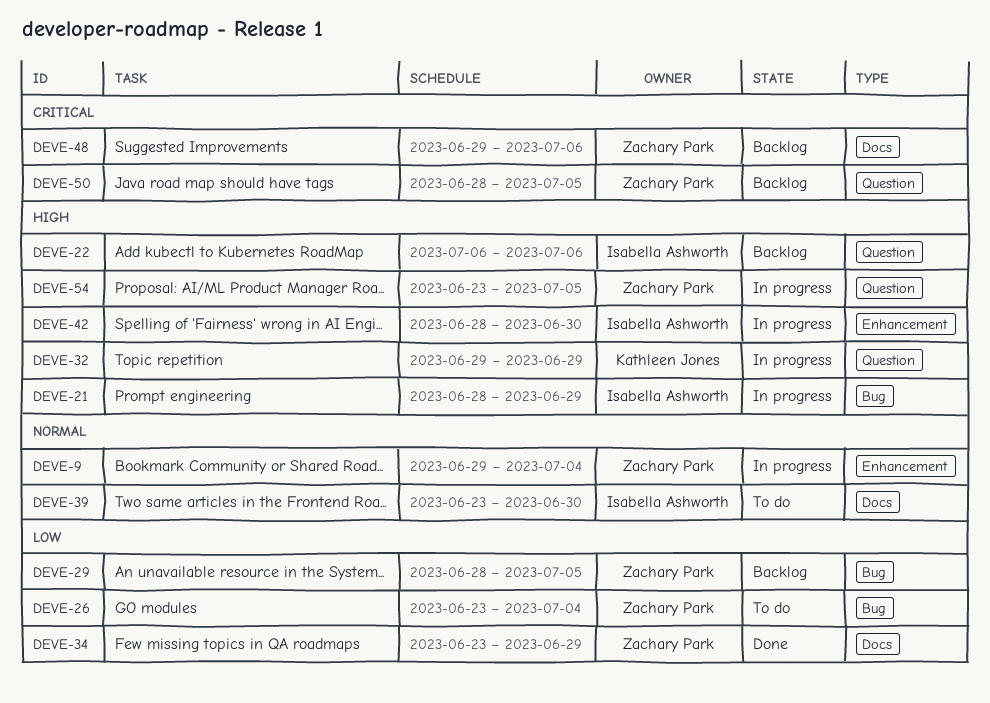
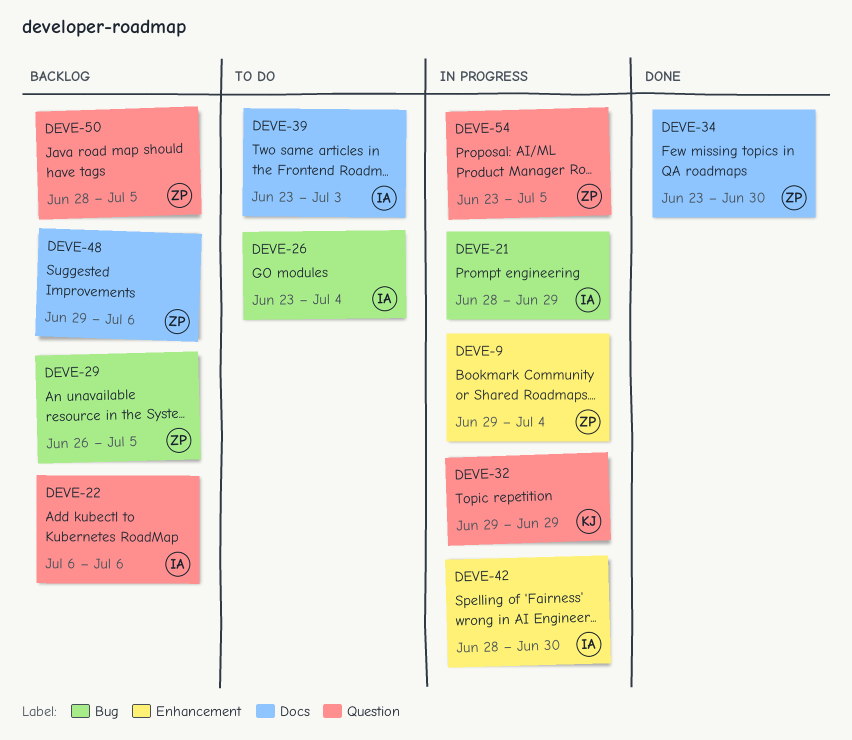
DEVE-26, owner: Zachary Park -> Isabella Ashworth
DEVE-29, start: Jun 28 -> Jun 26
DEVE-34, due: Jun 29 -> Jun 30
DEVE-39, due: Jun 30 -> Jul 3

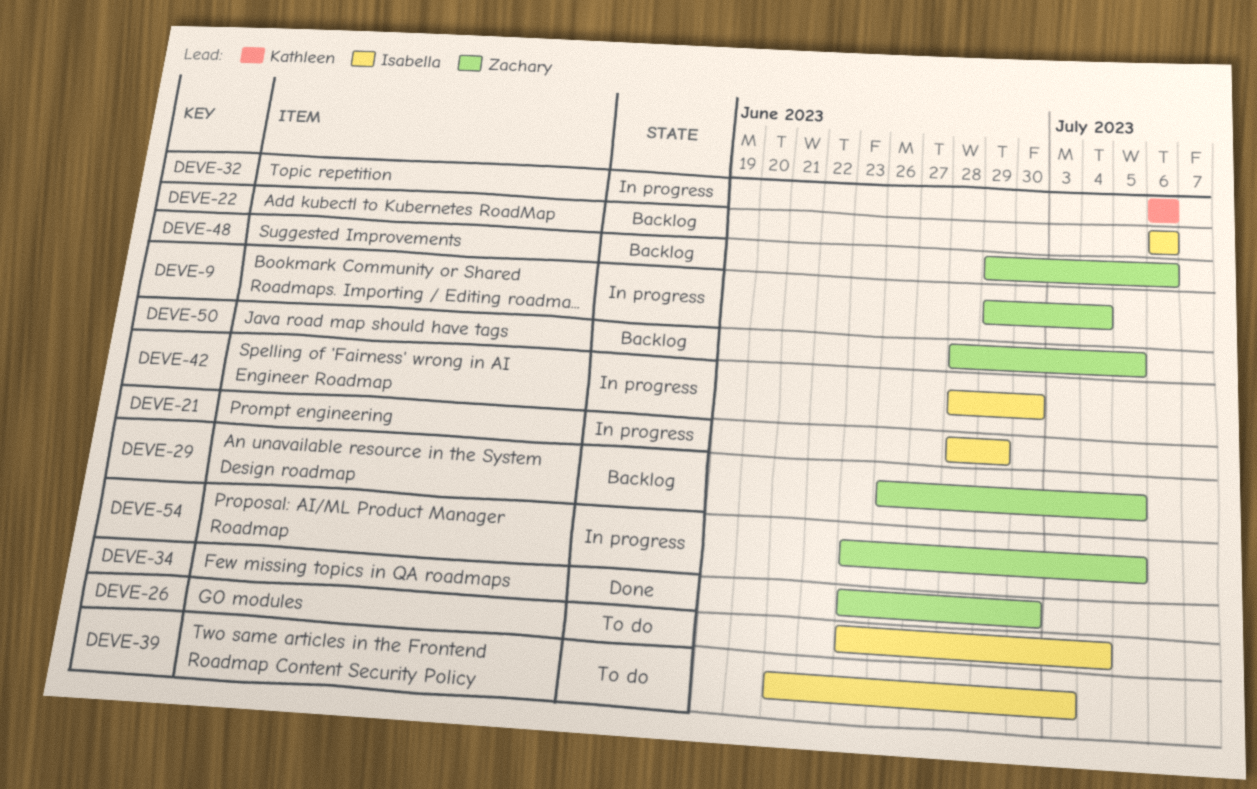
DEVE-32, start: Jun 29 -> Jul 6
DEVE-32, due: Jun 29 -> Jul 6
DEVE-39, start: Jun 23 -> Jun 21

